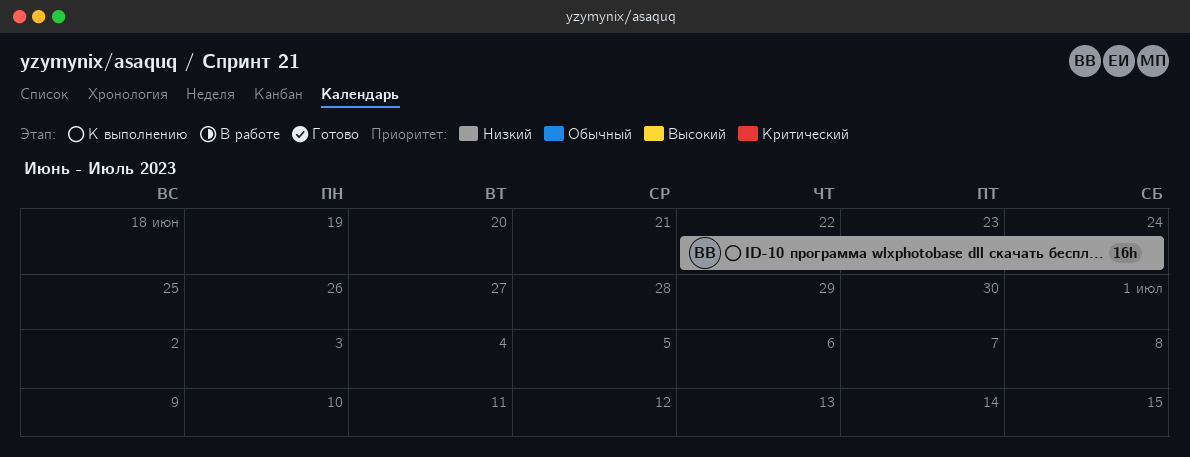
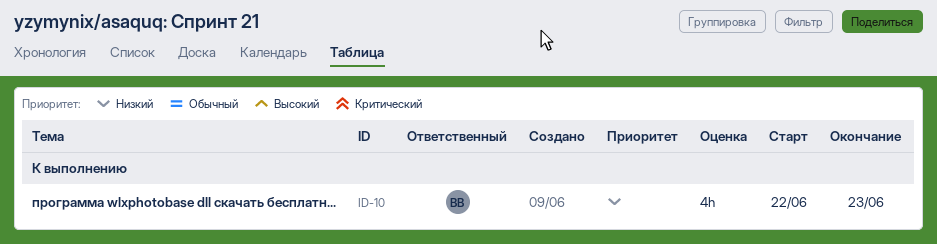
ID-10, estimate: 16h -> 4h
ID-10, due: Jun 24 -> Jun 23

